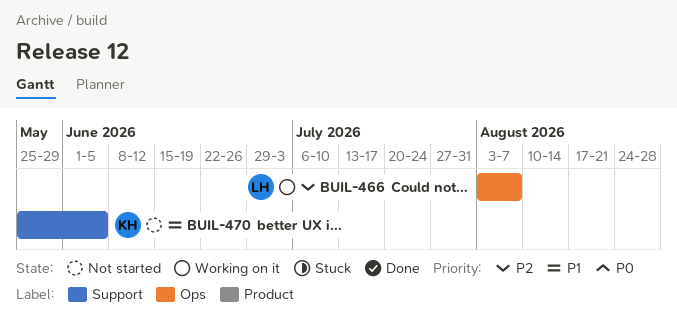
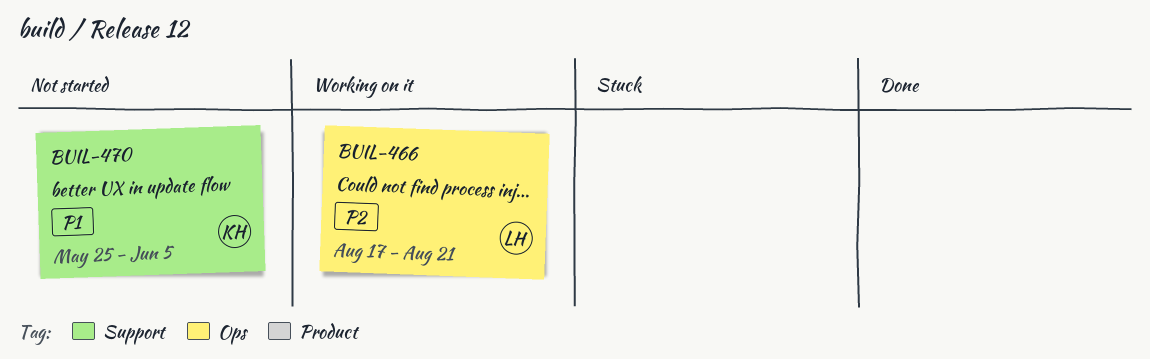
BUIL-466, start: Aug 3 -> Aug 17
BUIL-466, due: Aug 7 -> Aug 21

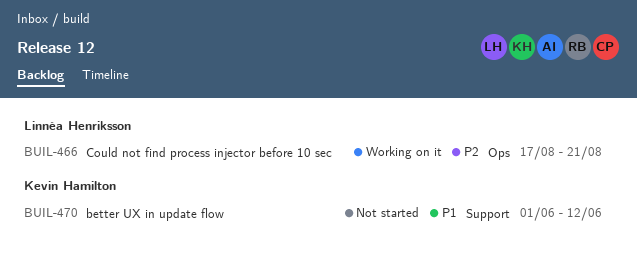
BUIL-470, start: May 25 -> Jun 1
BUIL-470, due: Jun 5 -> Jun 12

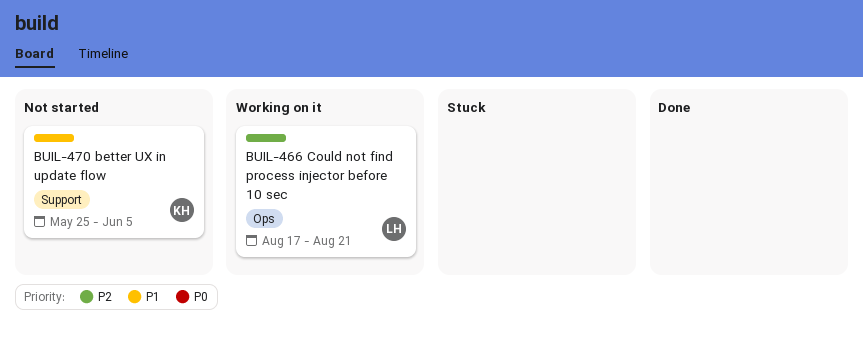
BUIL-470, start: Jun 1 -> May 25
BUIL-470, due: Jun 12 -> Jun 5

